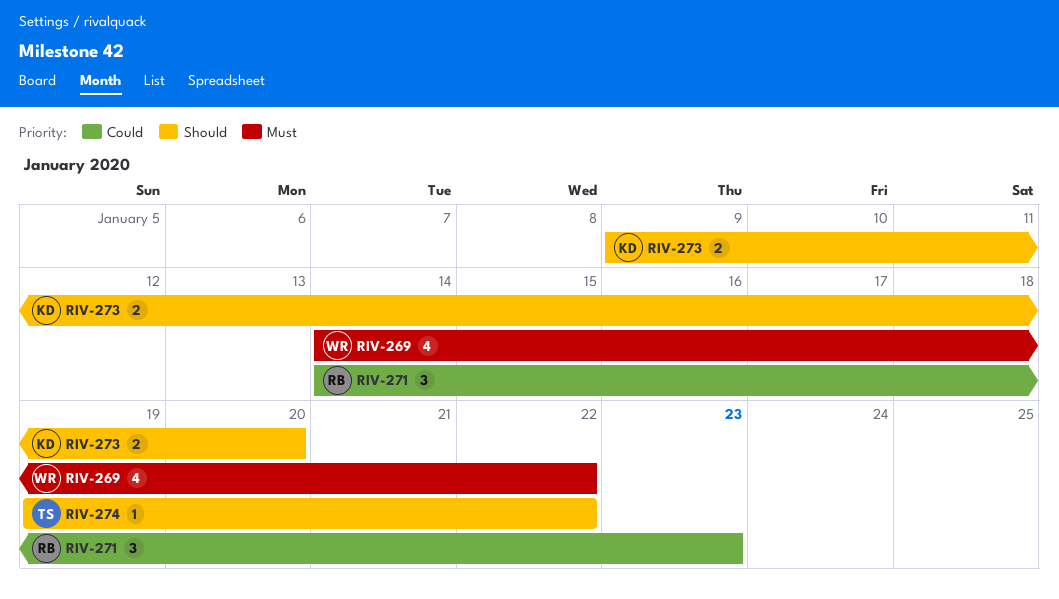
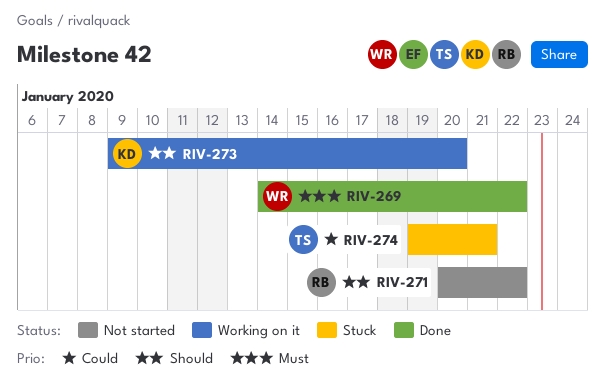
RIV-271, priority: Could -> Should
RIV-271, start: Jan 14 -> Jan 20
RIV-271, due: Jan 23 -> Jan 22
RIV-274, priority: Should -> Could
RIV-274, due: Jan 22 -> Jan 21

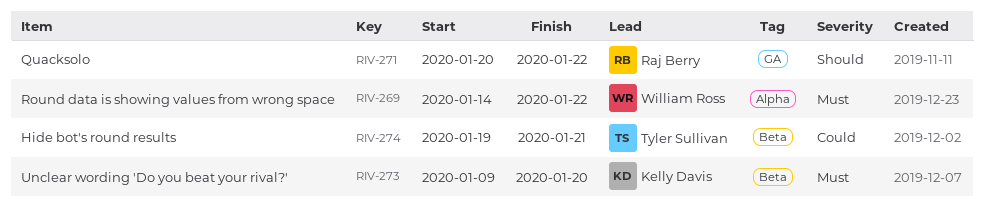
RIV-273, priority: Should -> Must

